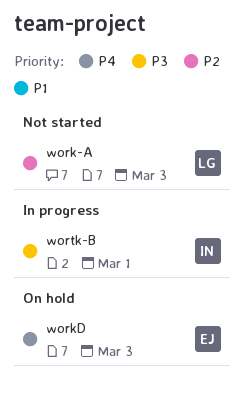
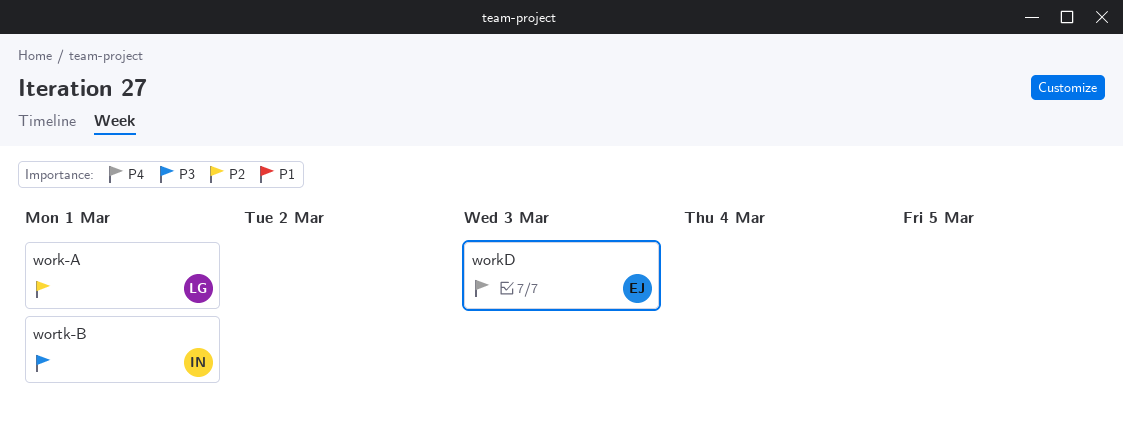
work-A, due: Mar 3 -> Mar 1

